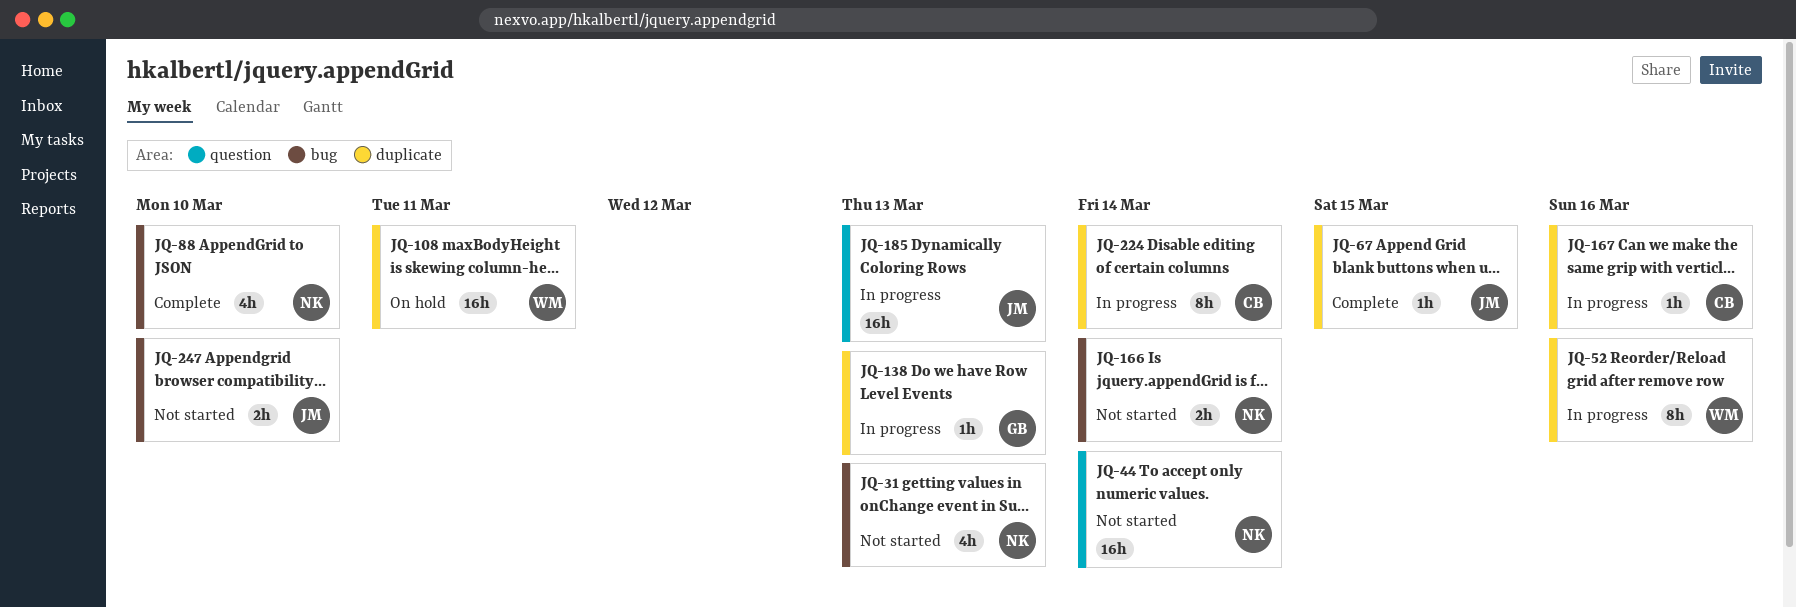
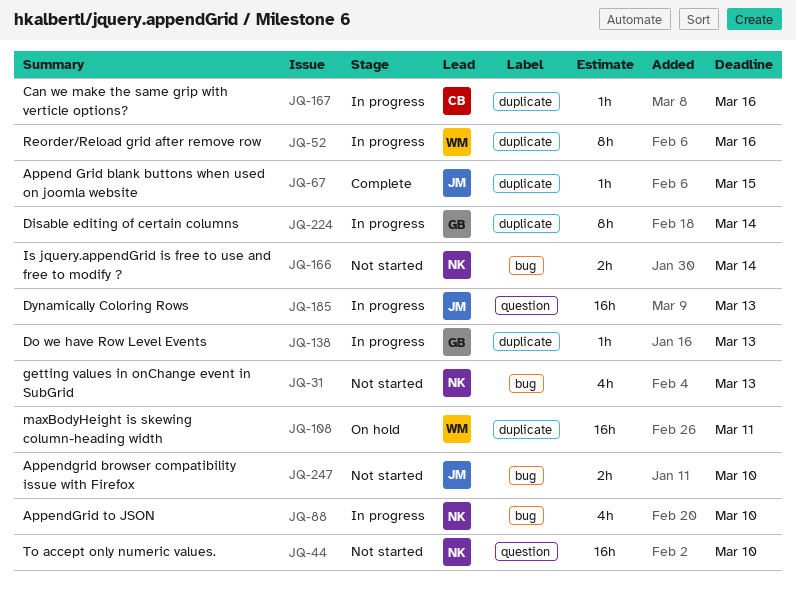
JQ-44, due: Mar 14 -> Mar 10
JQ-88, status: Complete -> In progress
JQ-224, owner: CB -> GB

